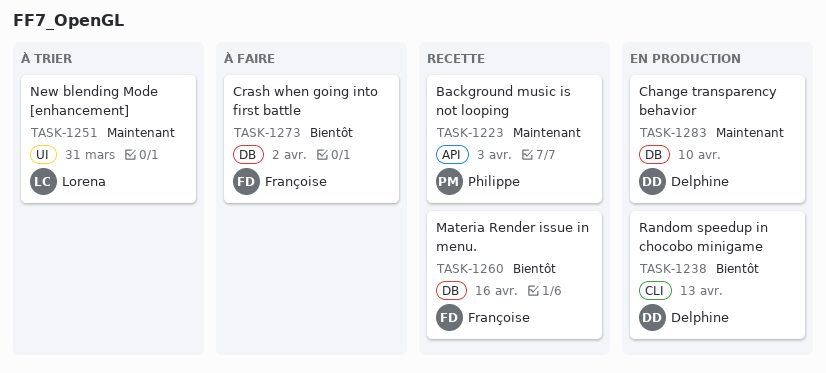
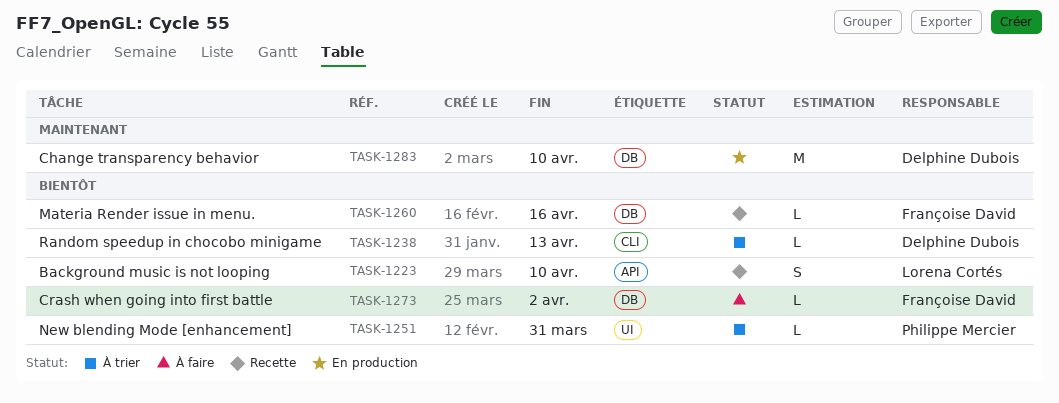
TASK-1223, owner: Philippe Mercier -> Lorena Cortés
TASK-1223, priority: Maintenant -> Bientôt
TASK-1223, due: Apr 3 -> Apr 10
TASK-1238, status: En production -> À trier
TASK-1251, owner: Lorena Cortés -> Philippe Mercier
TASK-1251, priority: Maintenant -> Bientôt

